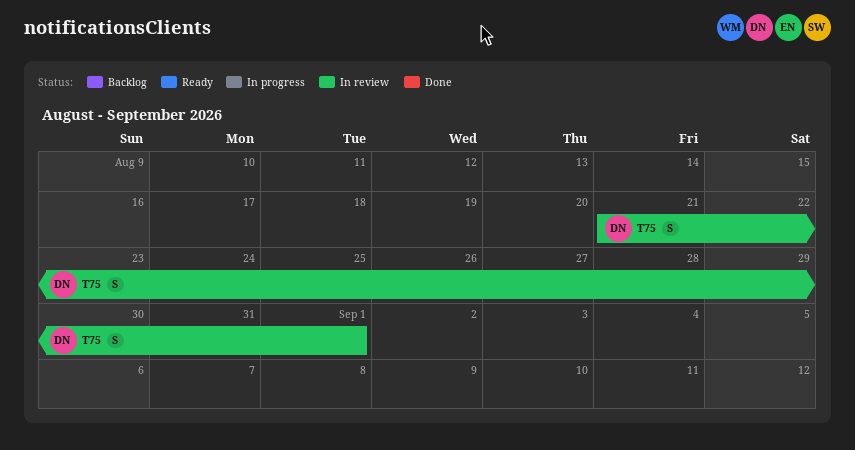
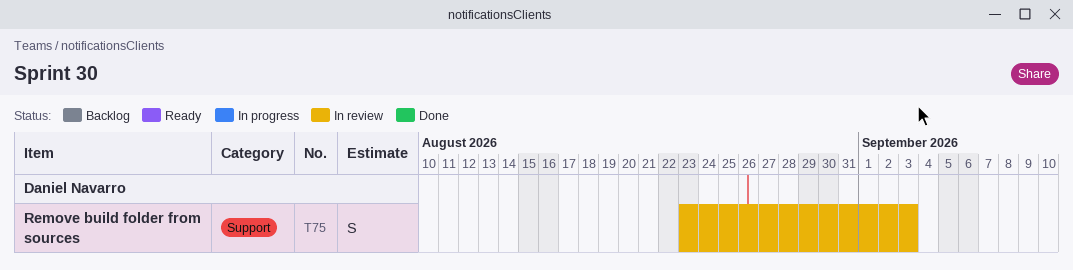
T75, start: Aug 21 -> Aug 23
T75, due: Sep 1 -> Sep 3

